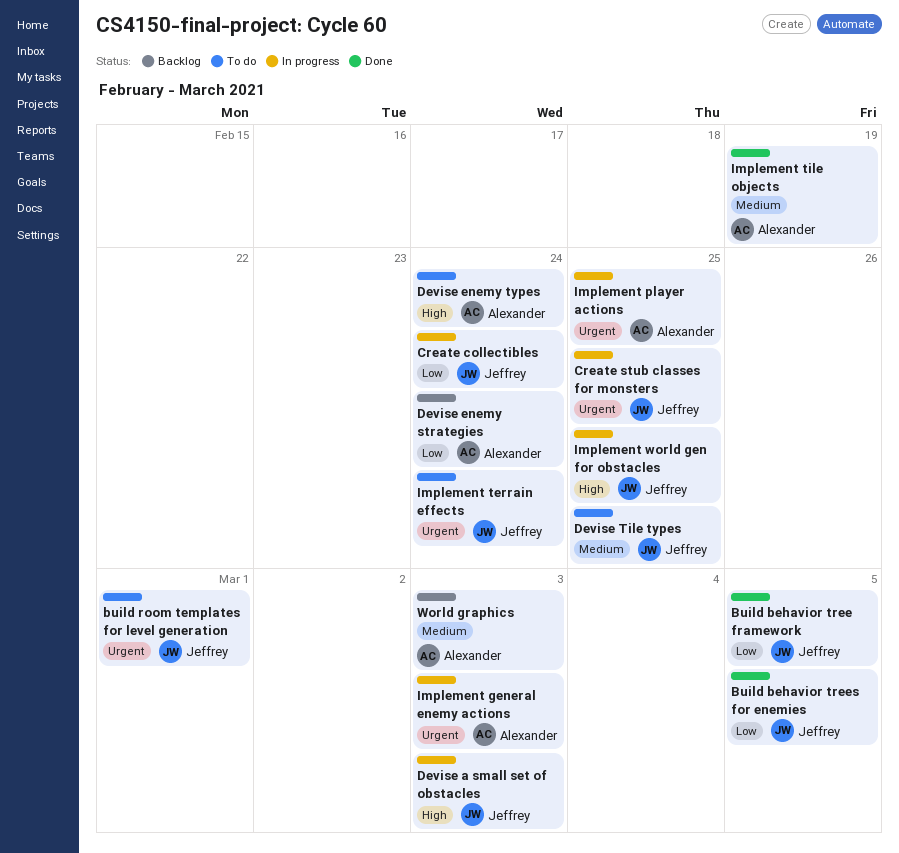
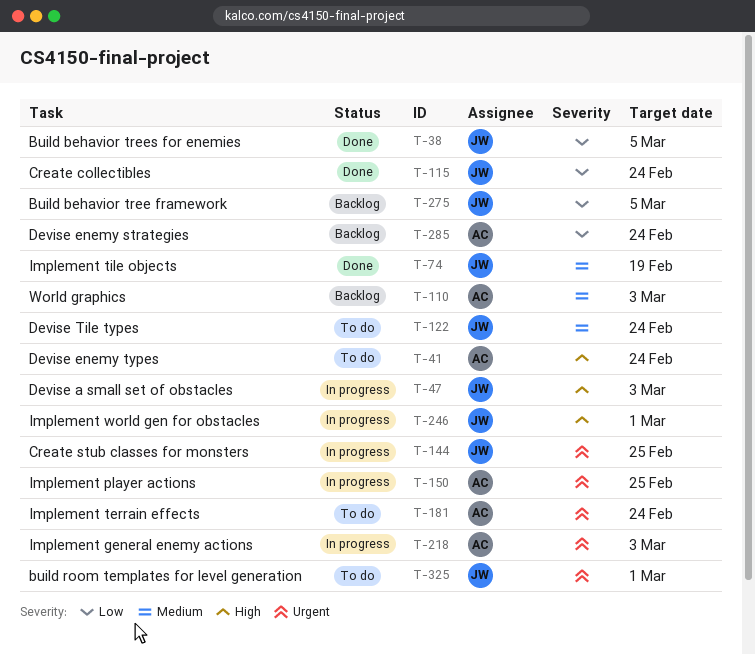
Build behavior tree framework, status: Done -> Backlog
Create collectibles, status: In progress -> Done
Devise Tile types, due: Feb 25 -> Feb 24
Implement terrain effects, owner: Jeffrey -> Alexander
Implement tile objects, owner: Alexander -> Jeffrey
Implement world gen for obstacles, due: Feb 25 -> Mar 1

